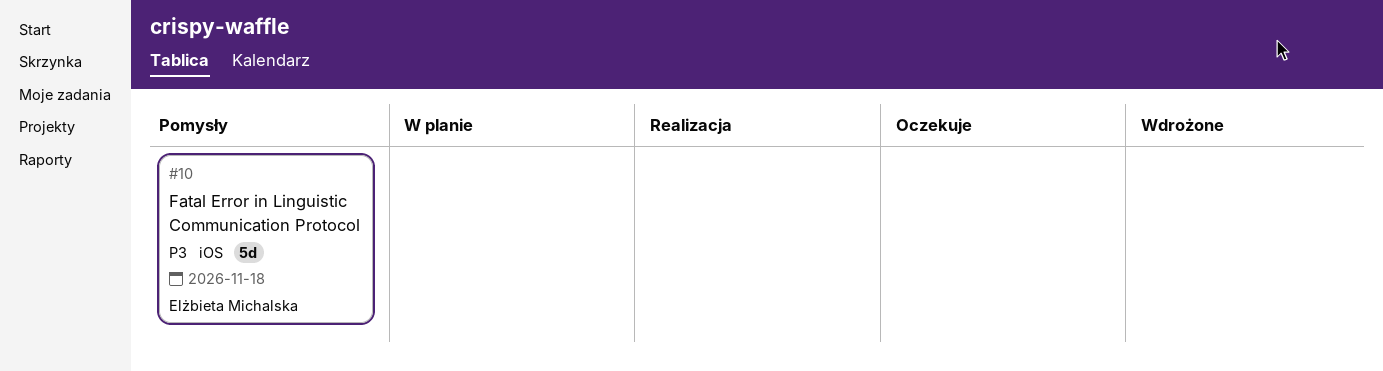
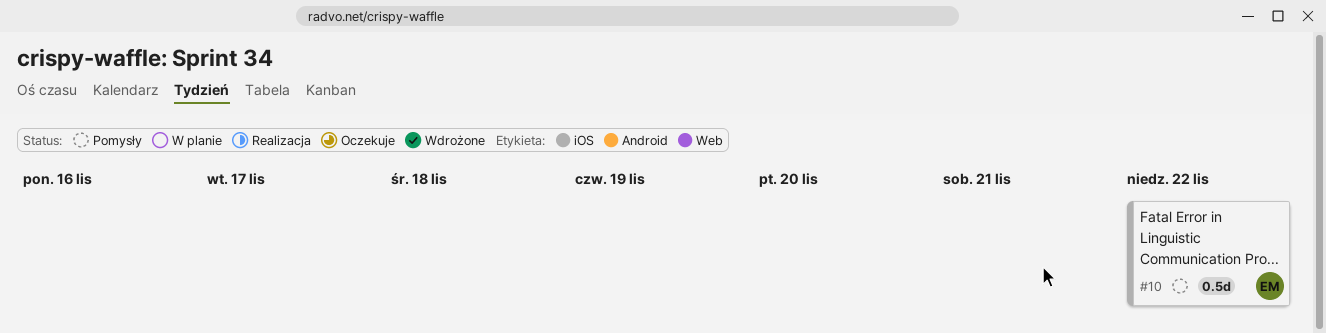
#10, estimate: 5d -> 0.5d
#10, due: Nov 18 -> Nov 22

